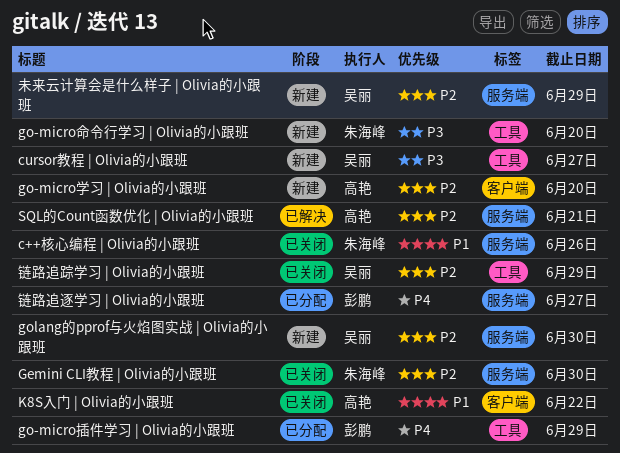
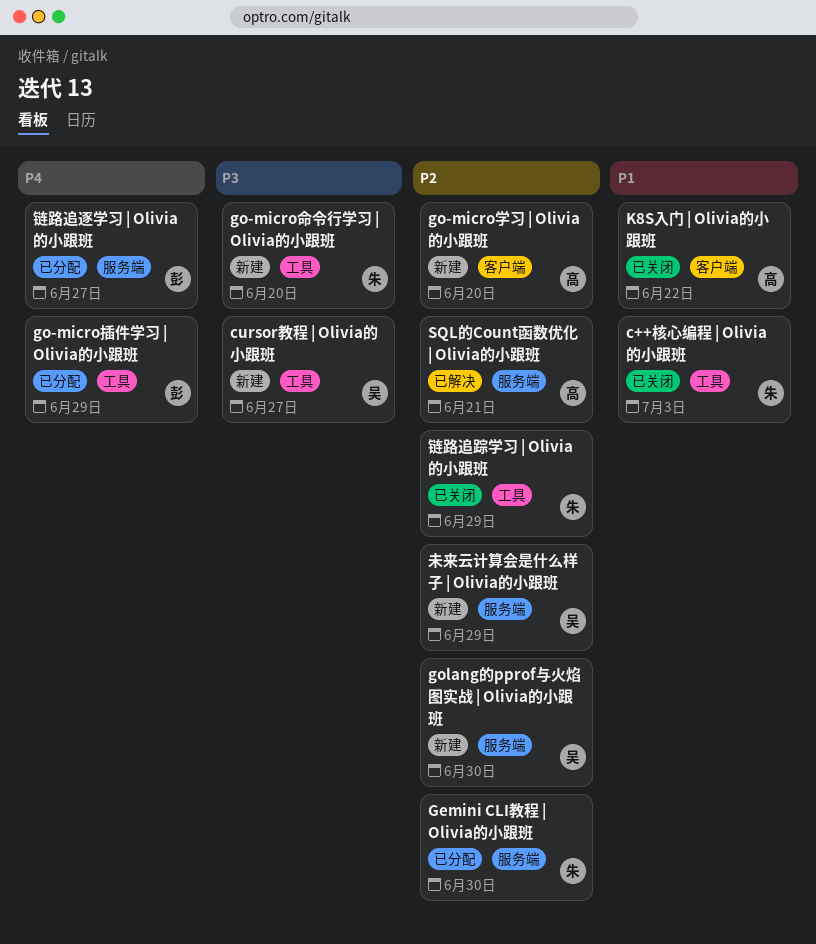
c++核心编程 | Olivia的小跟班, label: 服务端 -> 工具
c++核心编程 | Olivia的小跟班, due: Jun 26 -> Jul 3
Gemini CLI教程 | Olivia的小跟班, status: 已关闭 -> 已分配
链路追踪学习 | Olivia的小跟班, owner: 吴丽 -> 朱海峰

